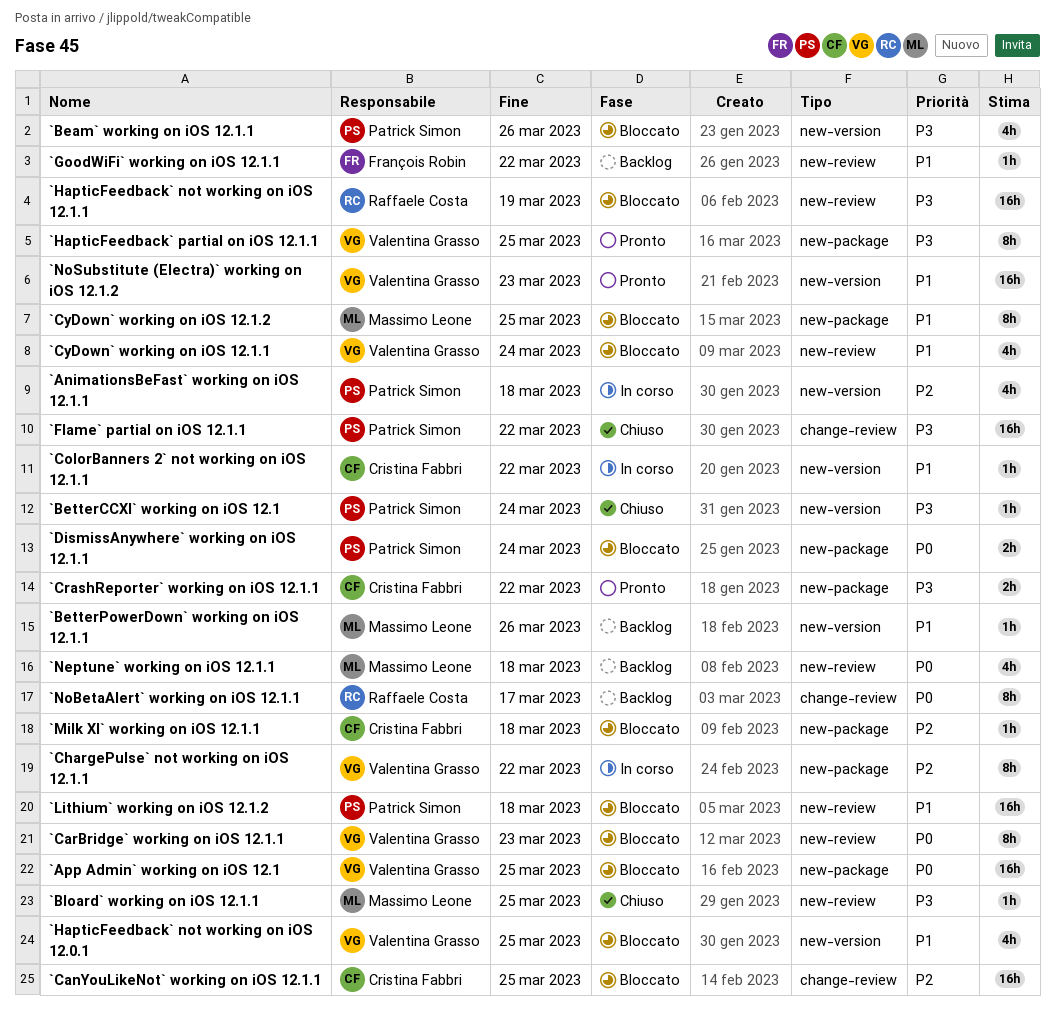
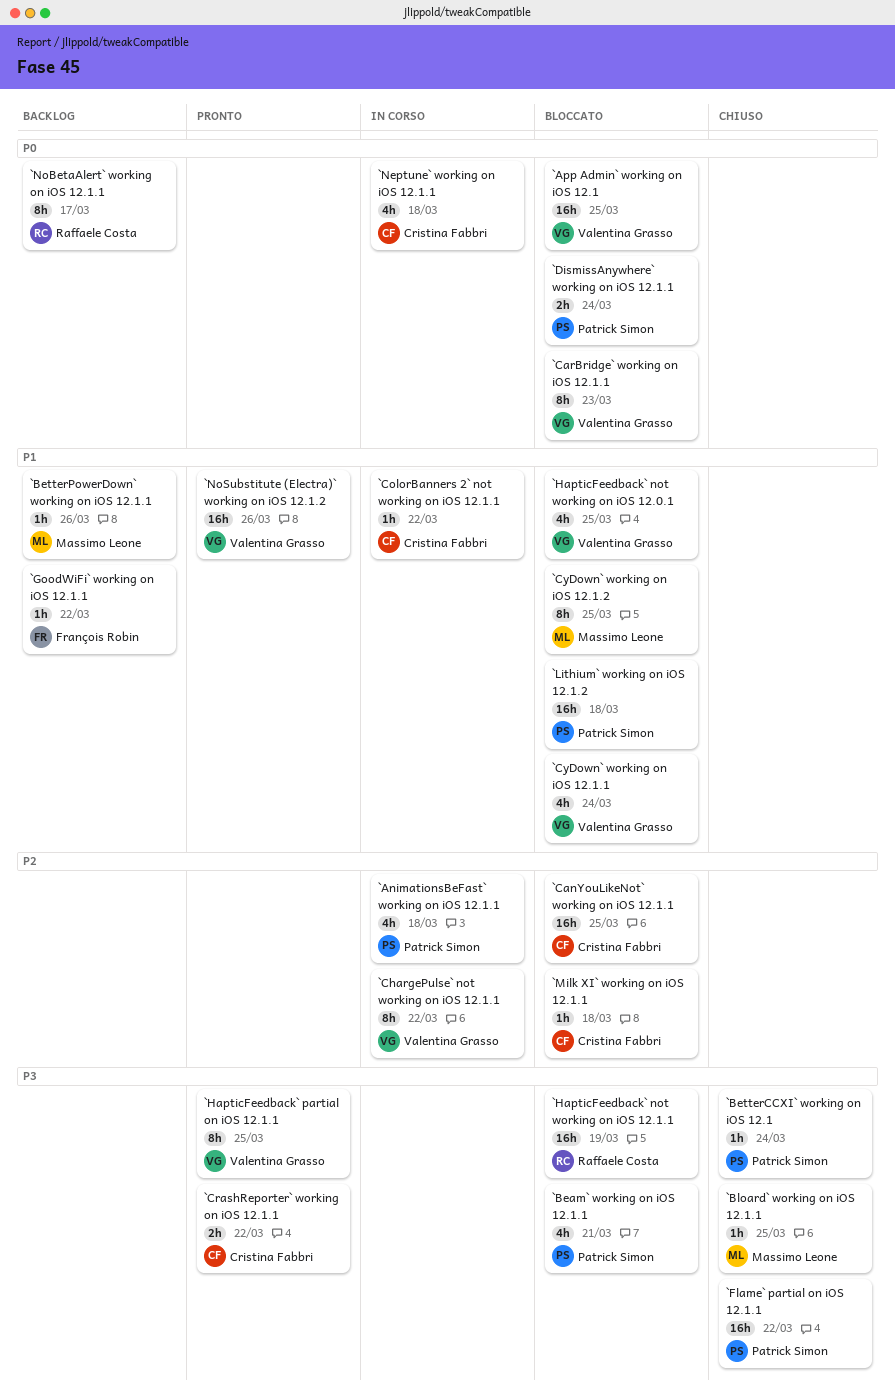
`Beam` working on iOS 12.1.1, due: Mar 26 -> Mar 21
`Neptune` working on iOS 12.1.1, status: Backlog -> In corso
`Neptune` working on iOS 12.1.1, owner: Massimo Leone -> Cristina Fabbri
`NoSubstitute (Electra)` working on iOS 12.1.2, due: Mar 23 -> Mar 26

